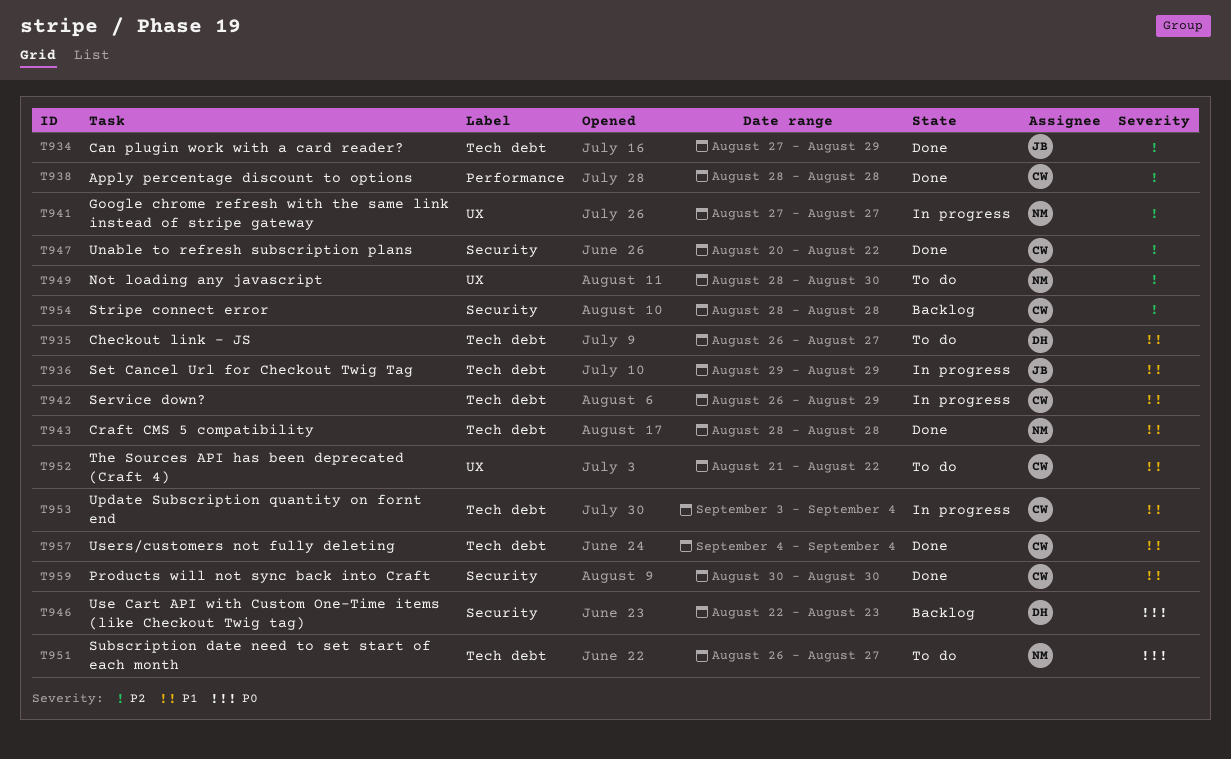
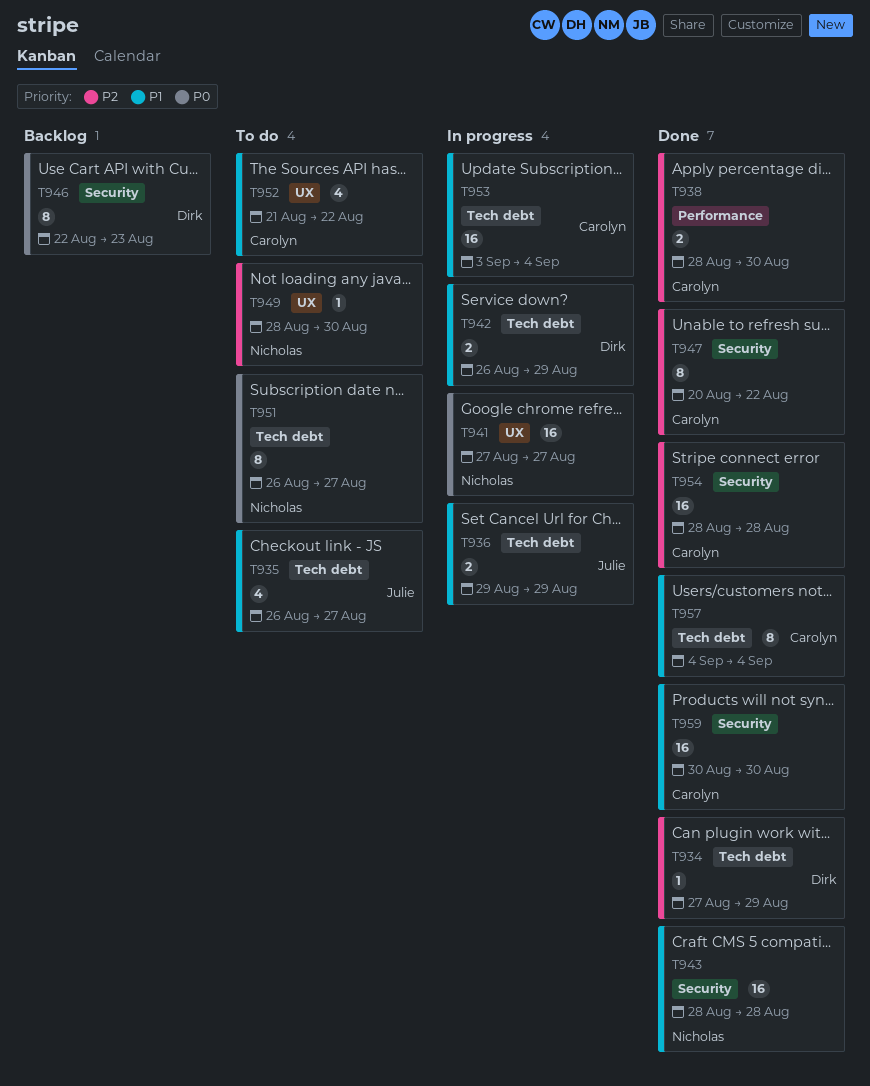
T934, owner: Julie -> Dirk
T935, owner: Dirk -> Julie
T938, due: Aug 28 -> Aug 30
T941, priority: P2 -> P0
T942, owner: Carolyn -> Dirk
T943, label: Tech debt -> Security
T954, status: Backlog -> Done

